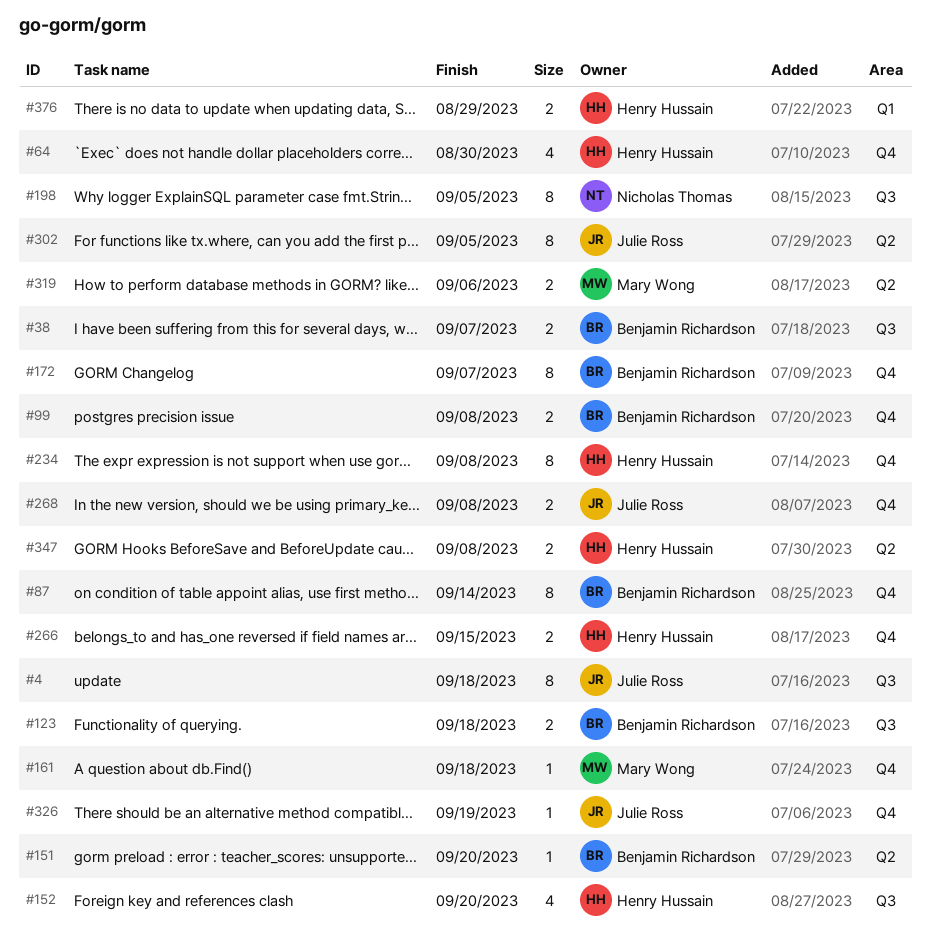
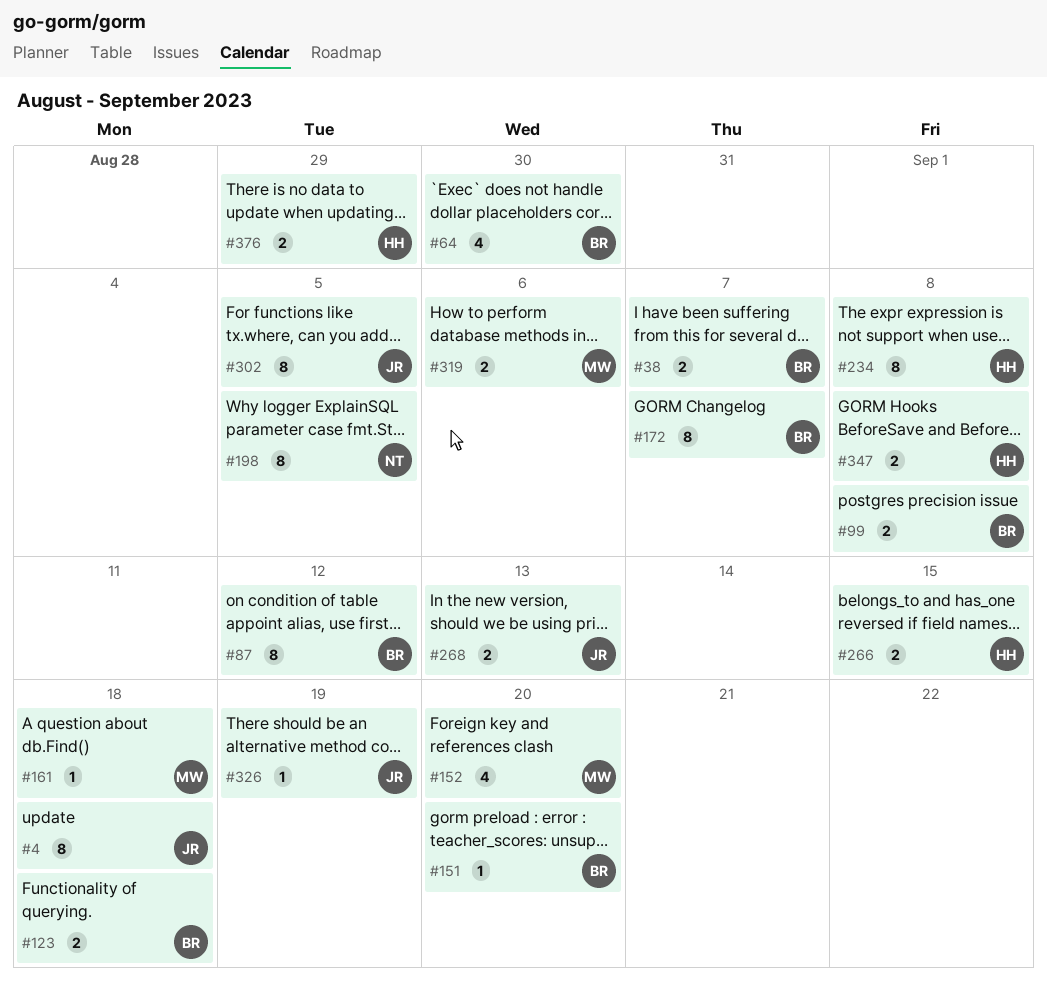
#64, owner: Henry Hussain -> Benjamin Richardson
#87, due: Sep 14 -> Sep 12
#152, owner: Henry Hussain -> Mary Wong
#268, due: Sep 8 -> Sep 13

